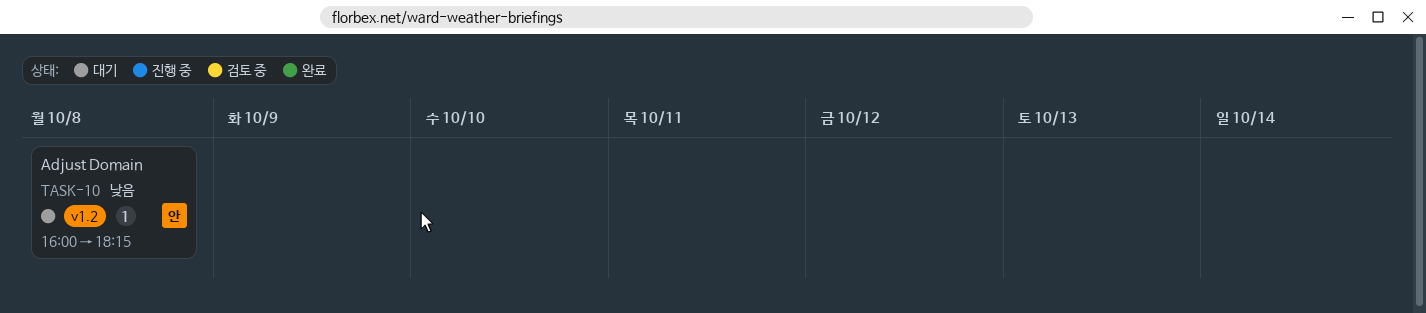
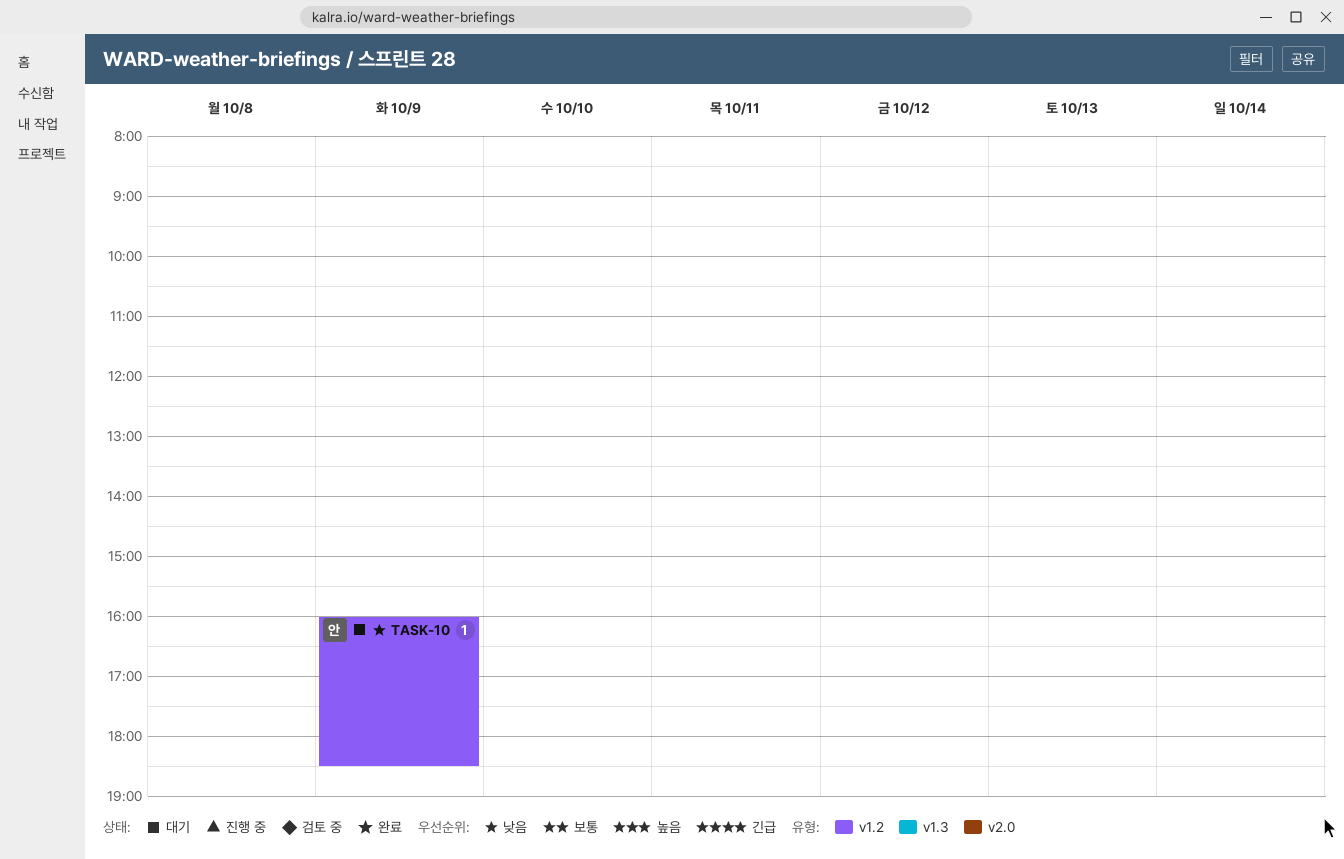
TASK-10, day: Oct 8 -> Oct 9
TASK-10, ends: 18:15 -> 18:30

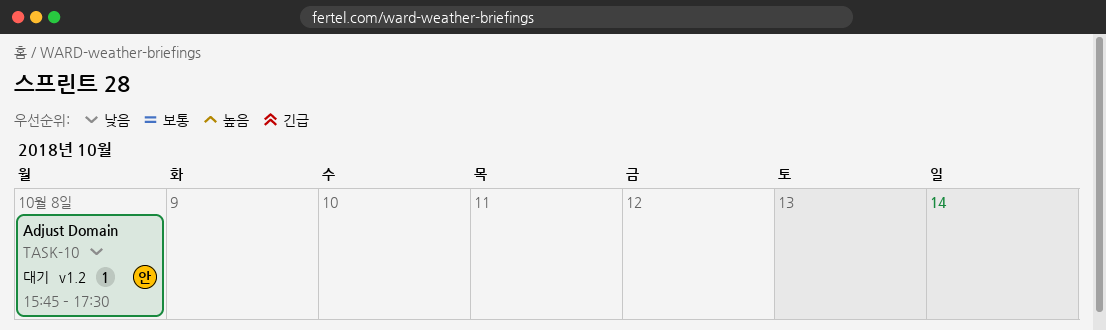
TASK-10, day: Oct 9 -> Oct 8
TASK-10, begins: 16:00 -> 15:45
TASK-10, ends: 18:30 -> 17:30

